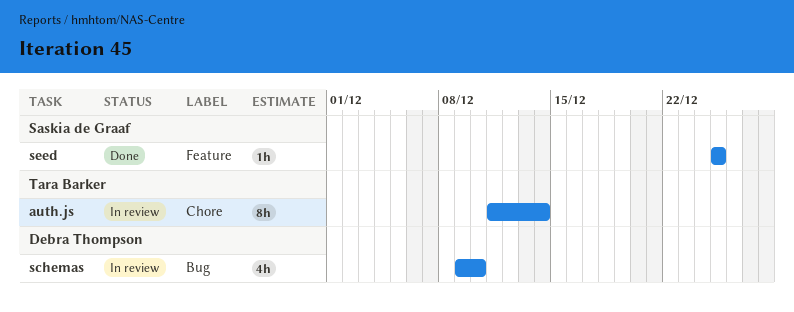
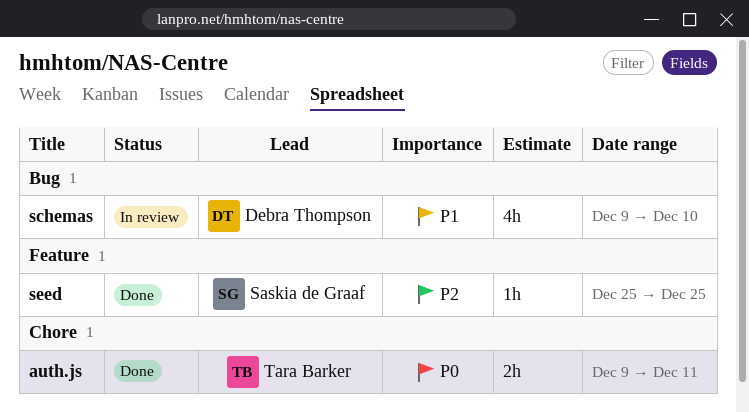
auth.js, status: In review -> Done
auth.js, estimate: 8h -> 2h
auth.js, start: Dec 11 -> Dec 9
auth.js, due: Dec 14 -> Dec 11

